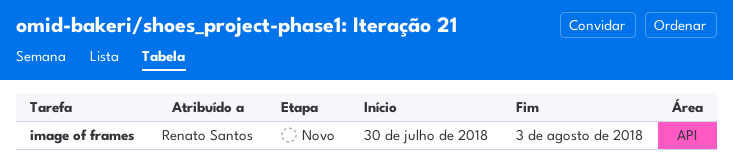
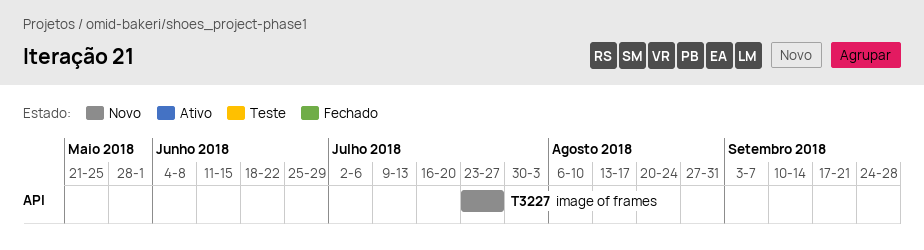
image of frames, start: Jul 30 -> Jul 23
image of frames, due: Aug 3 -> Jul 27

